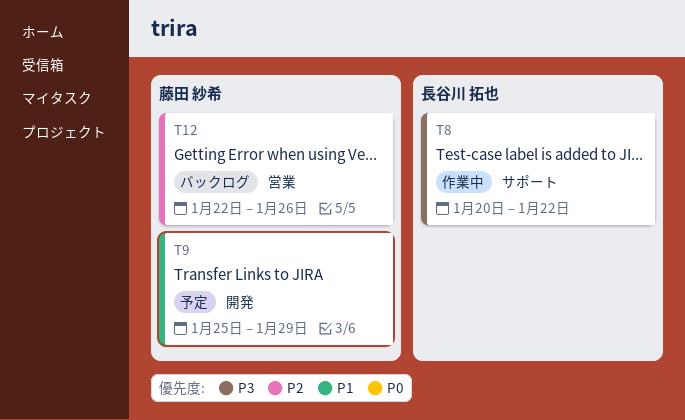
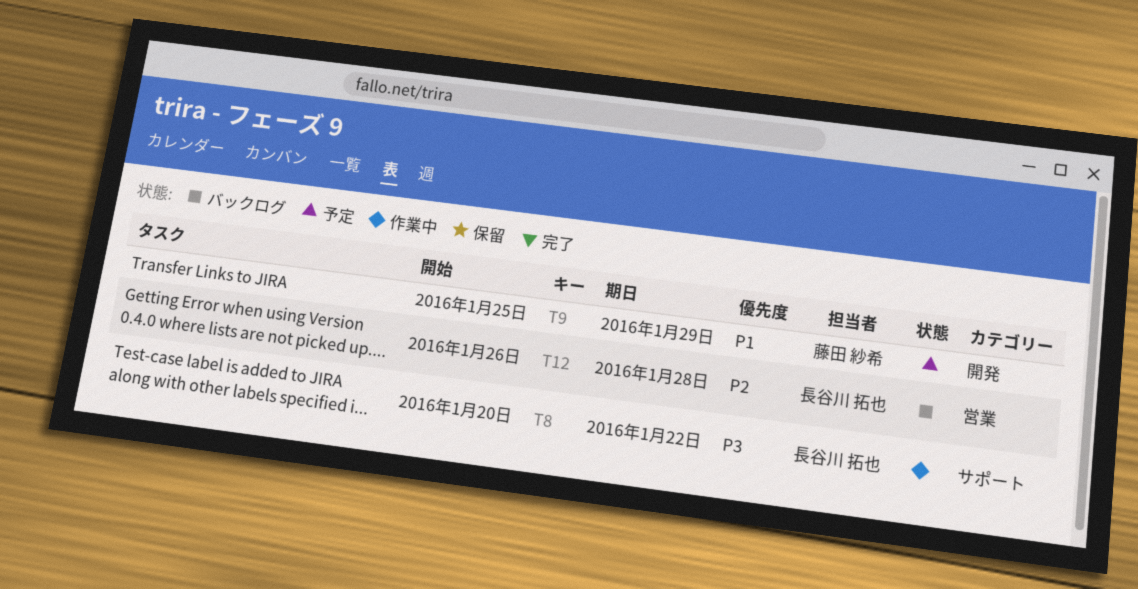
T12, owner: 藤田 紗希 -> 長谷川 拓也
T12, start: Jan 22 -> Jan 26
T12, due: Jan 26 -> Jan 28

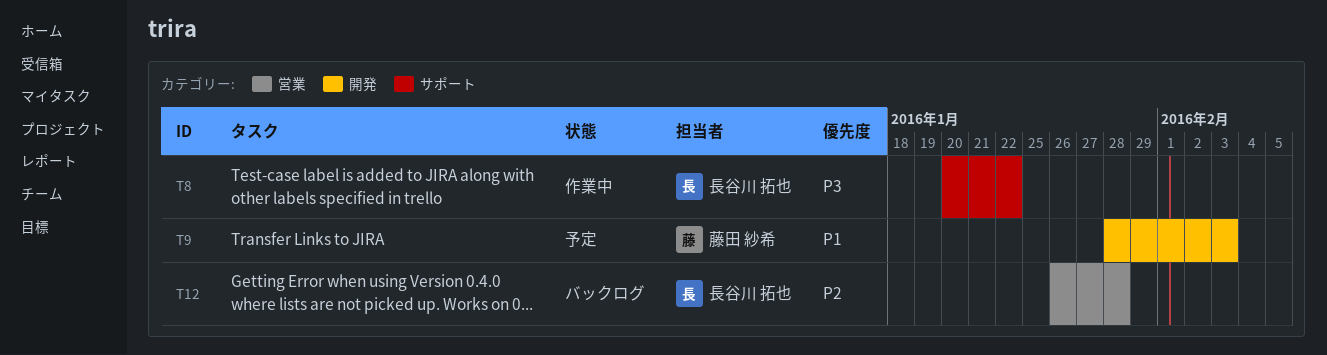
T9, start: Jan 25 -> Jan 28
T9, due: Jan 29 -> Feb 3

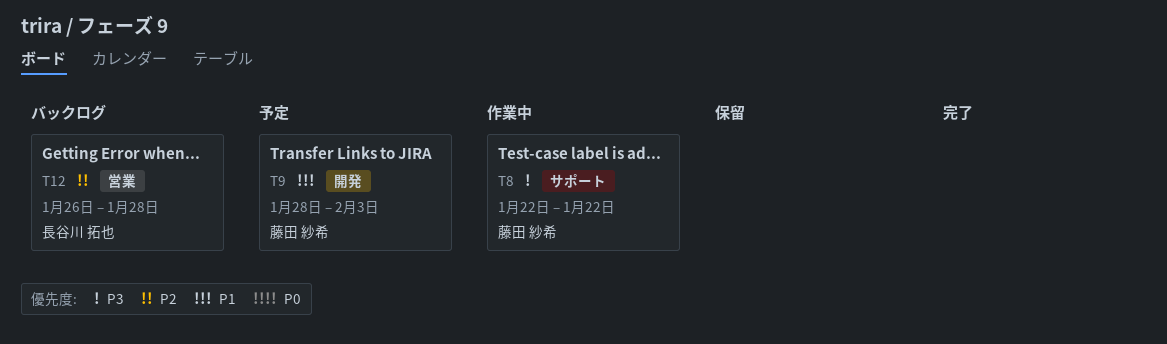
T8, owner: 長谷川 拓也 -> 藤田 紗希
T8, start: Jan 20 -> Jan 22

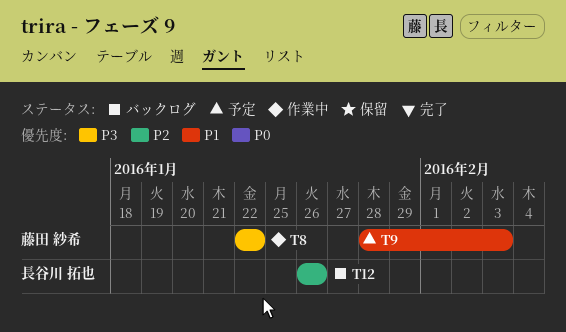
T12, due: Jan 28 -> Jan 26

